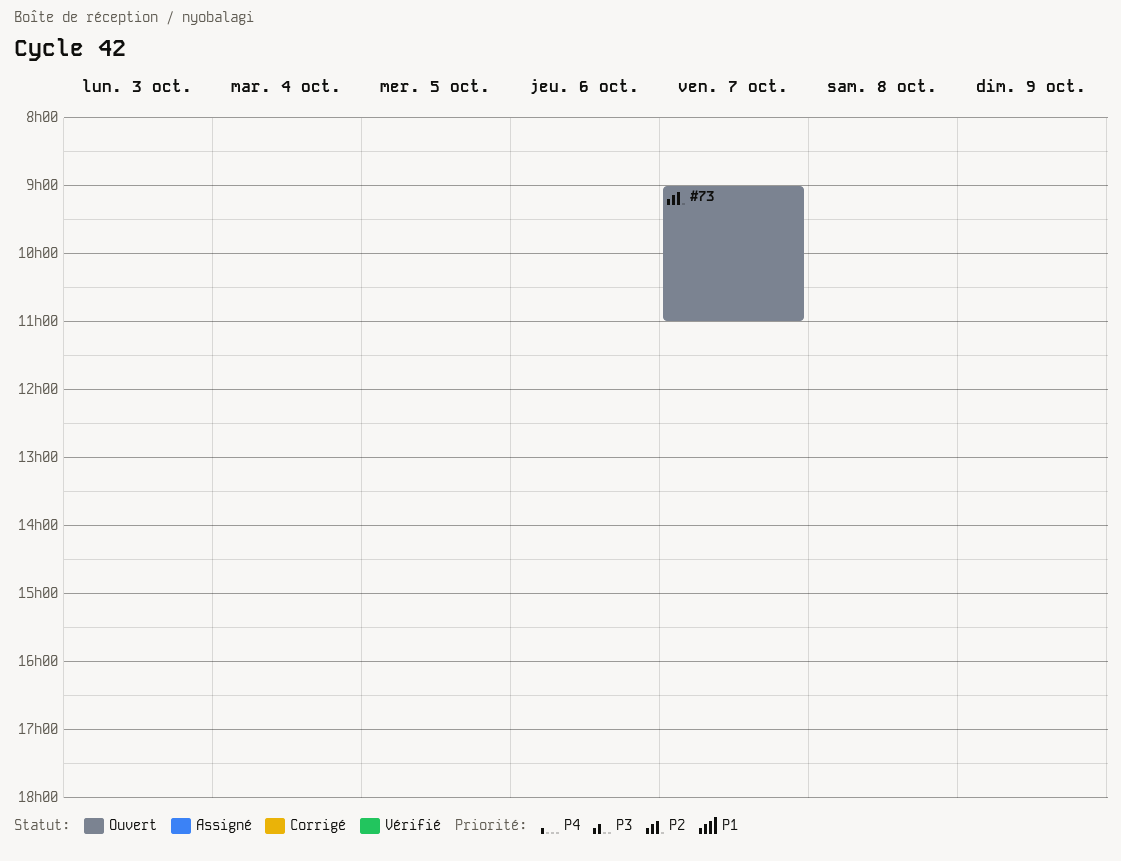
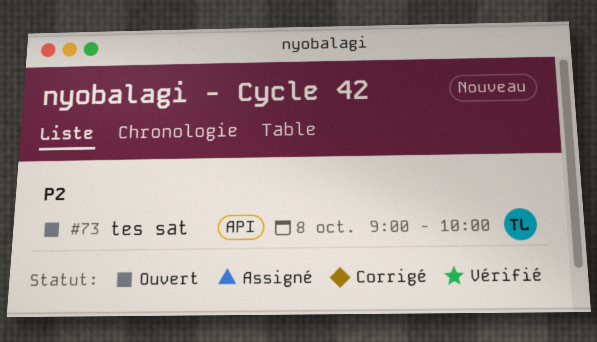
#73, day: Oct 7 -> Oct 8
#73, ends: 11:00 -> 10:00

